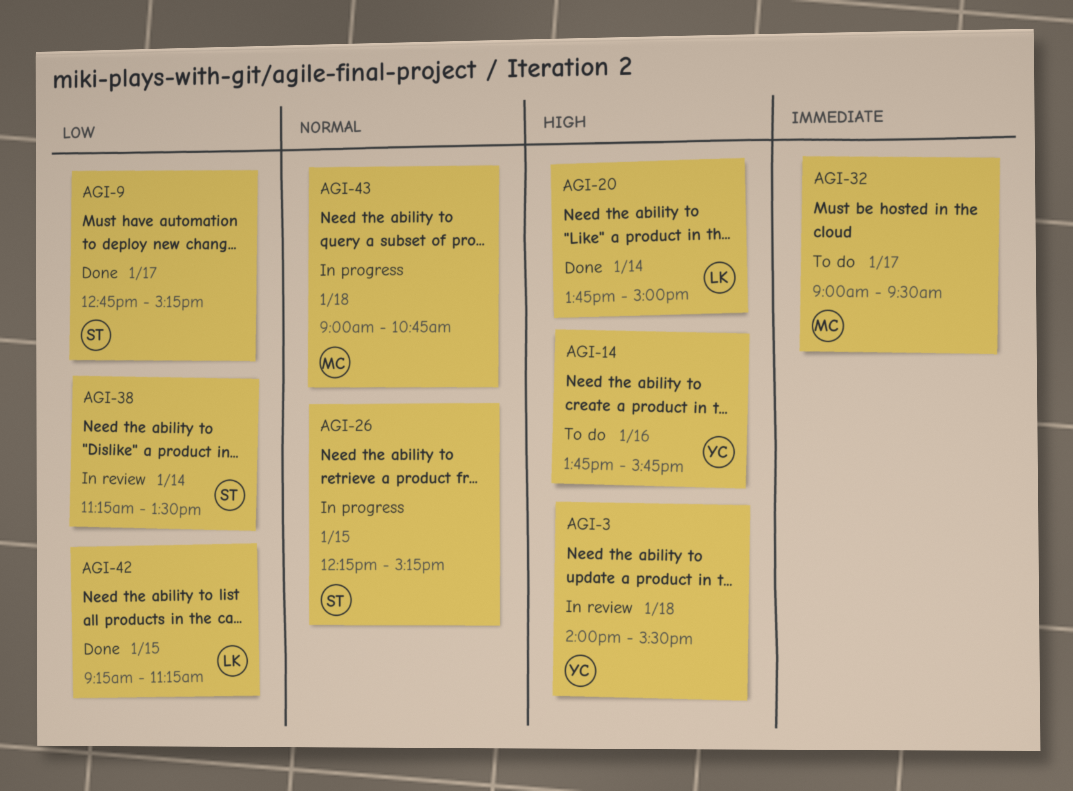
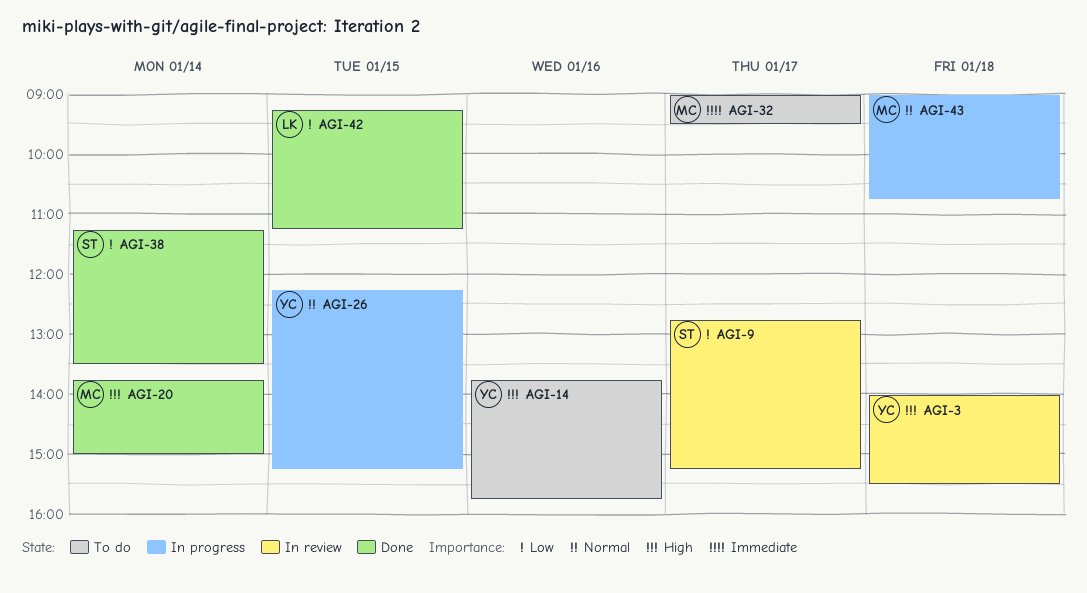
AGI-9, status: Done -> In review
AGI-20, owner: LK -> MC
AGI-26, owner: ST -> YC
AGI-38, status: In review -> Done

